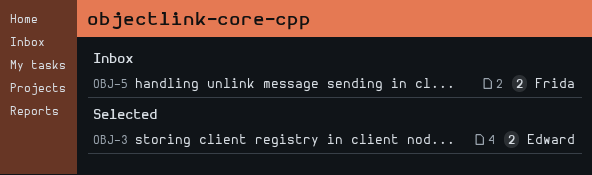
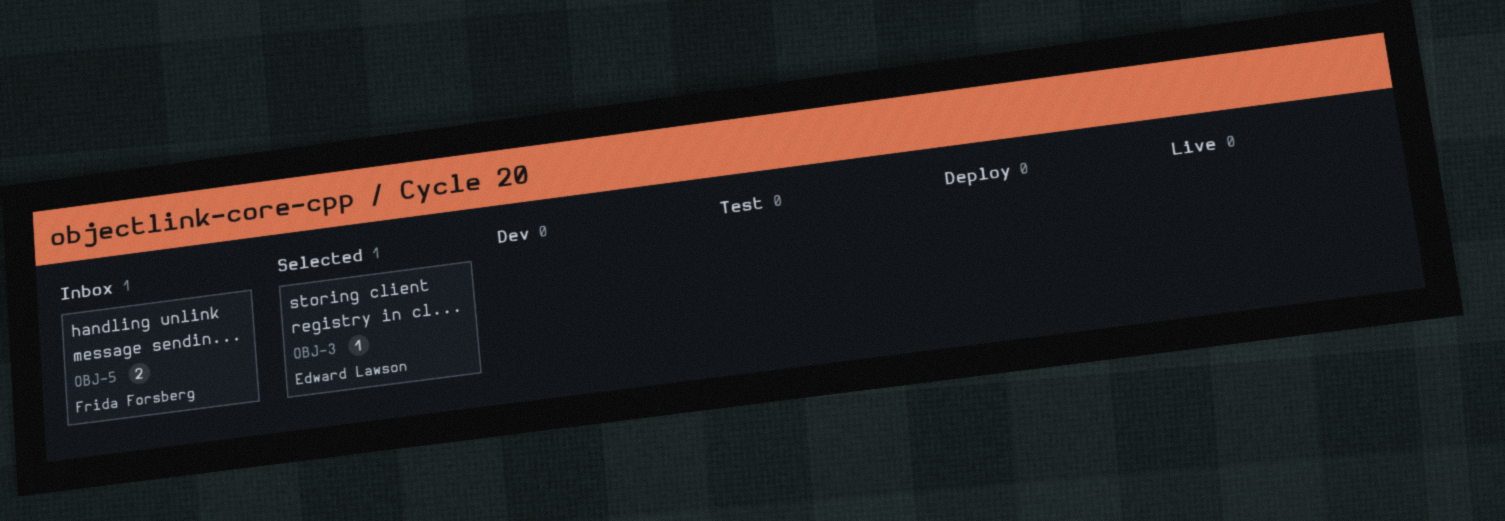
OBJ-3, estimate: 2 -> 1

